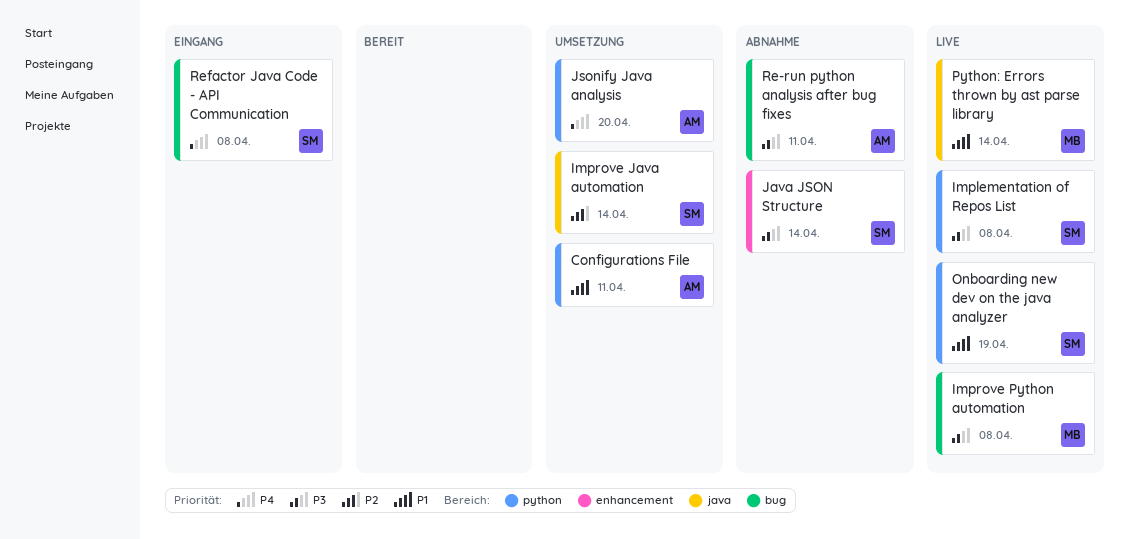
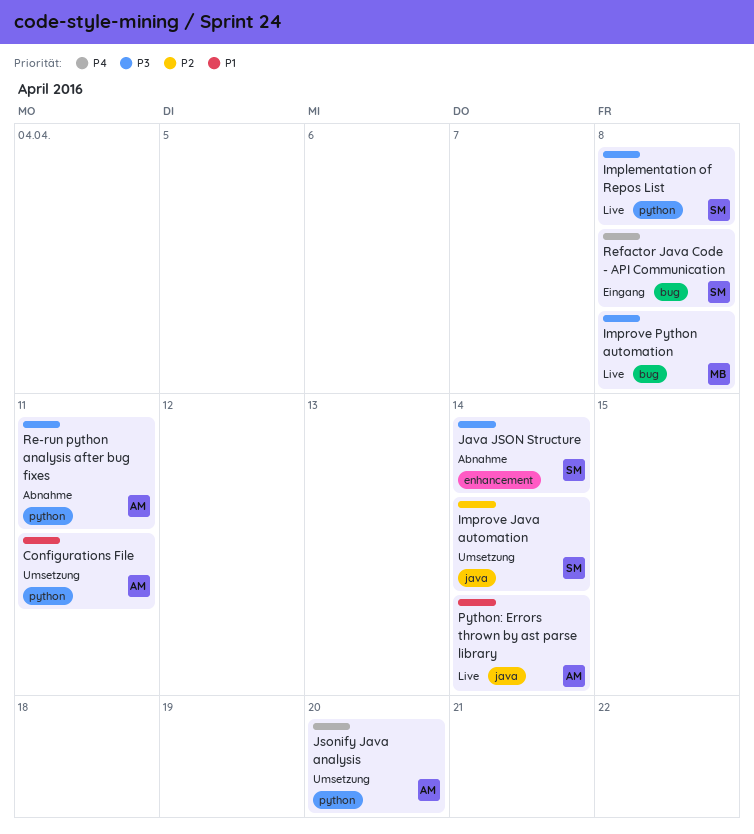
Onboarding new dev on the java analyzer: present -> none
Python: Errors thrown by ast parse library, owner: MB -> AM
Re-run python analysis after bug fixes, label: bug -> python

